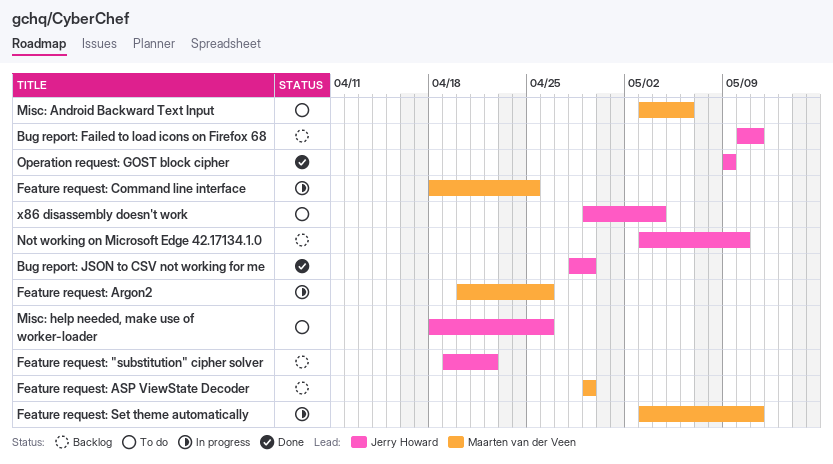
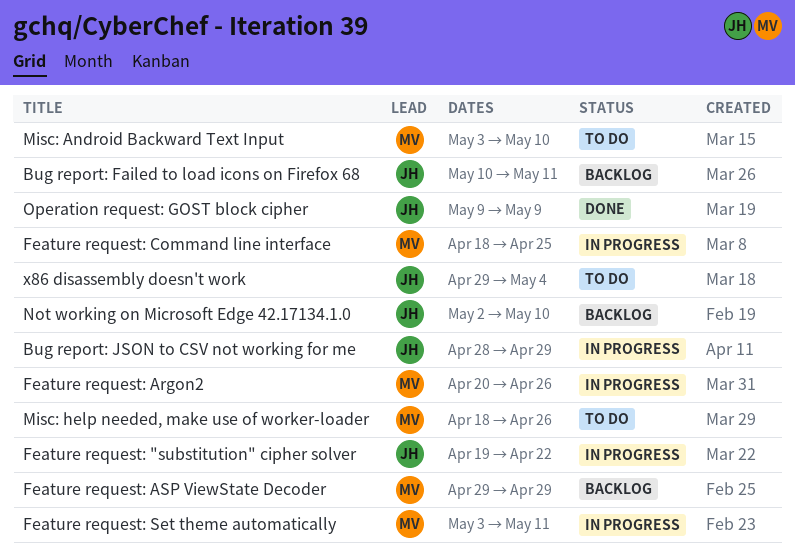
Bug report: JSON to CSV not working for me, status: Done -> In progress
Feature request: "substitution" cipher solver, status: Backlog -> In progress
Misc: Android Backward Text Input, due: May 6 -> May 10
Misc: help needed, make use of worker-loader, owner: Jerry Howard -> Maarten van der Veen
Not working on Microsoft Edge 42.17134.1.0, start: May 3 -> May 2

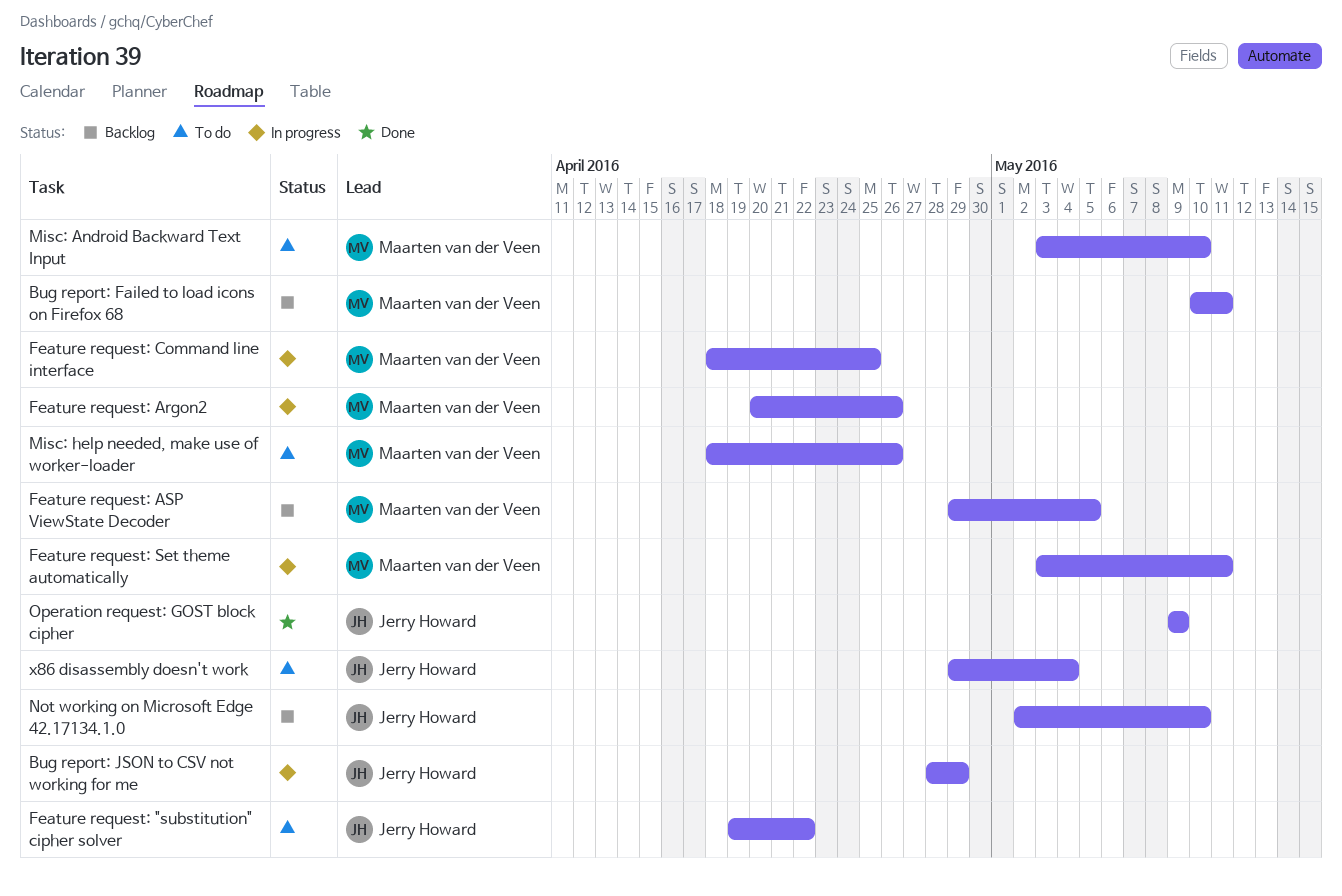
Bug report: Failed to load icons on Firefox 68, owner: Jerry Howard -> Maarten van der Veen
Feature request: "substitution" cipher solver, status: In progress -> To do
Feature request: ASP ViewState Decoder, due: Apr 29 -> May 5

